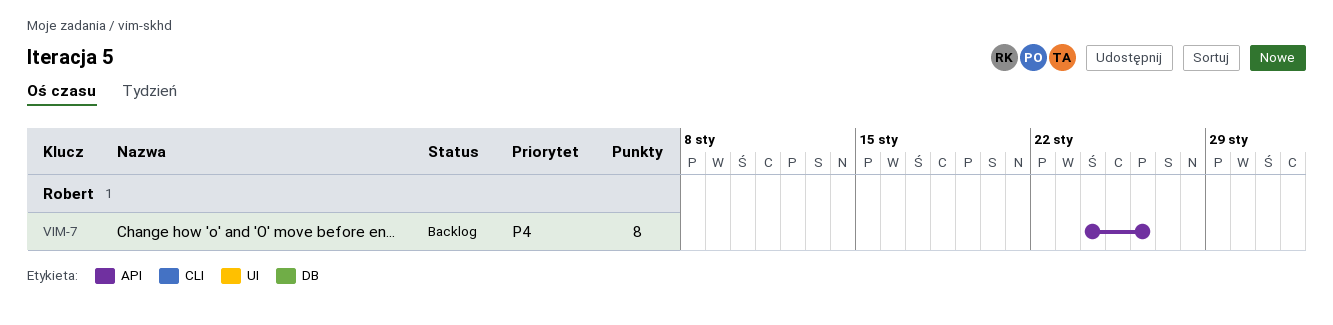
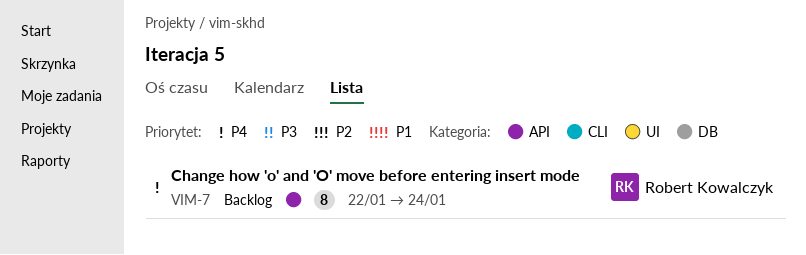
VIM-7, start: Jan 24 -> Jan 22
VIM-7, due: Jan 26 -> Jan 24

